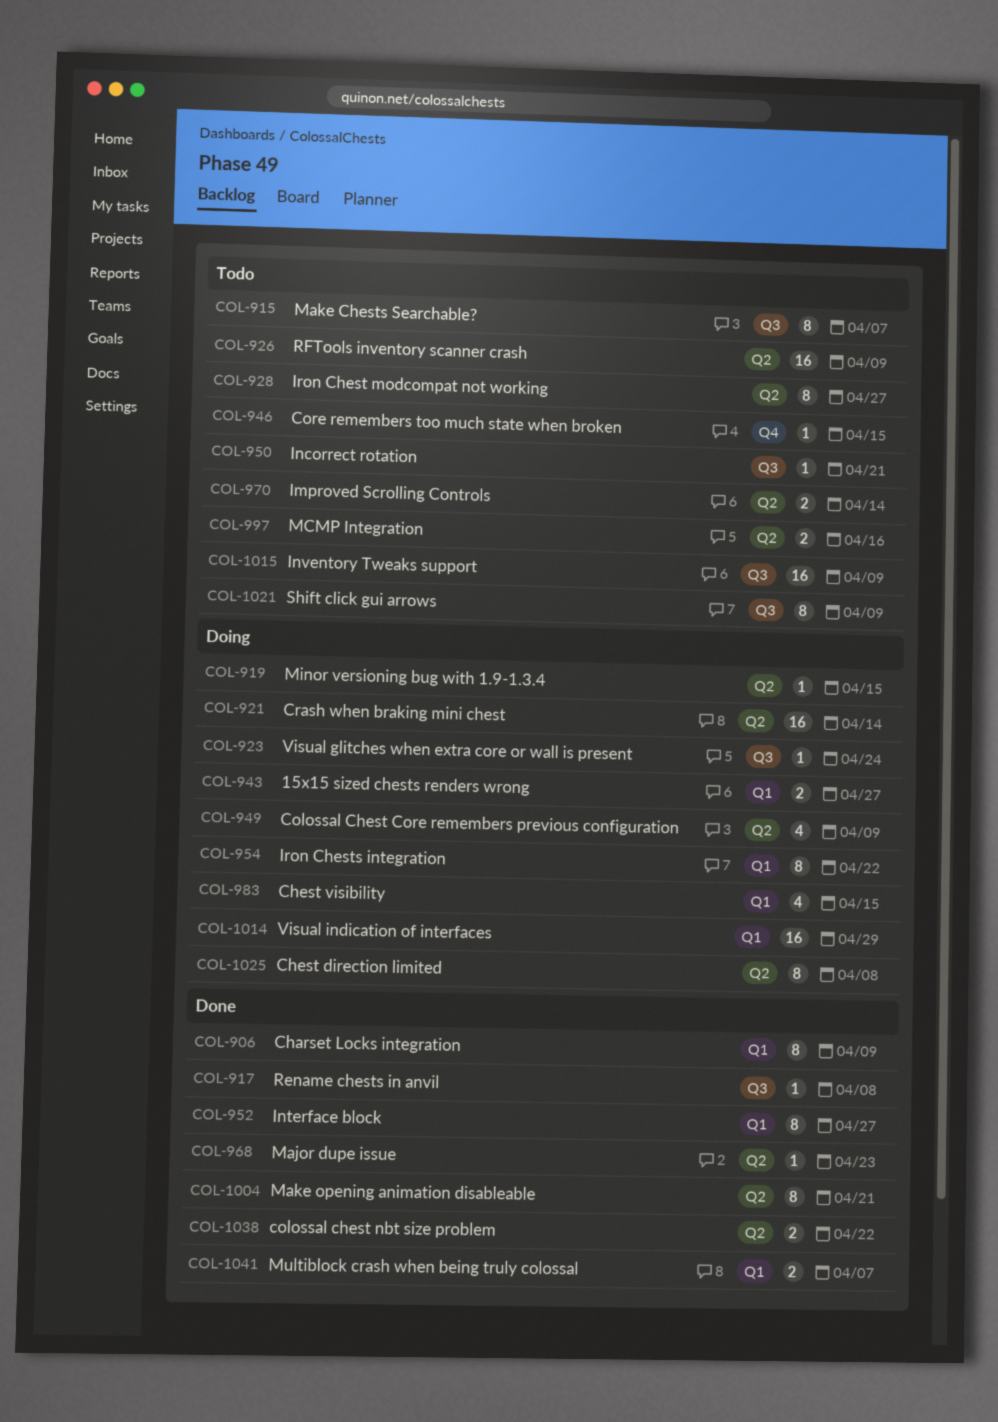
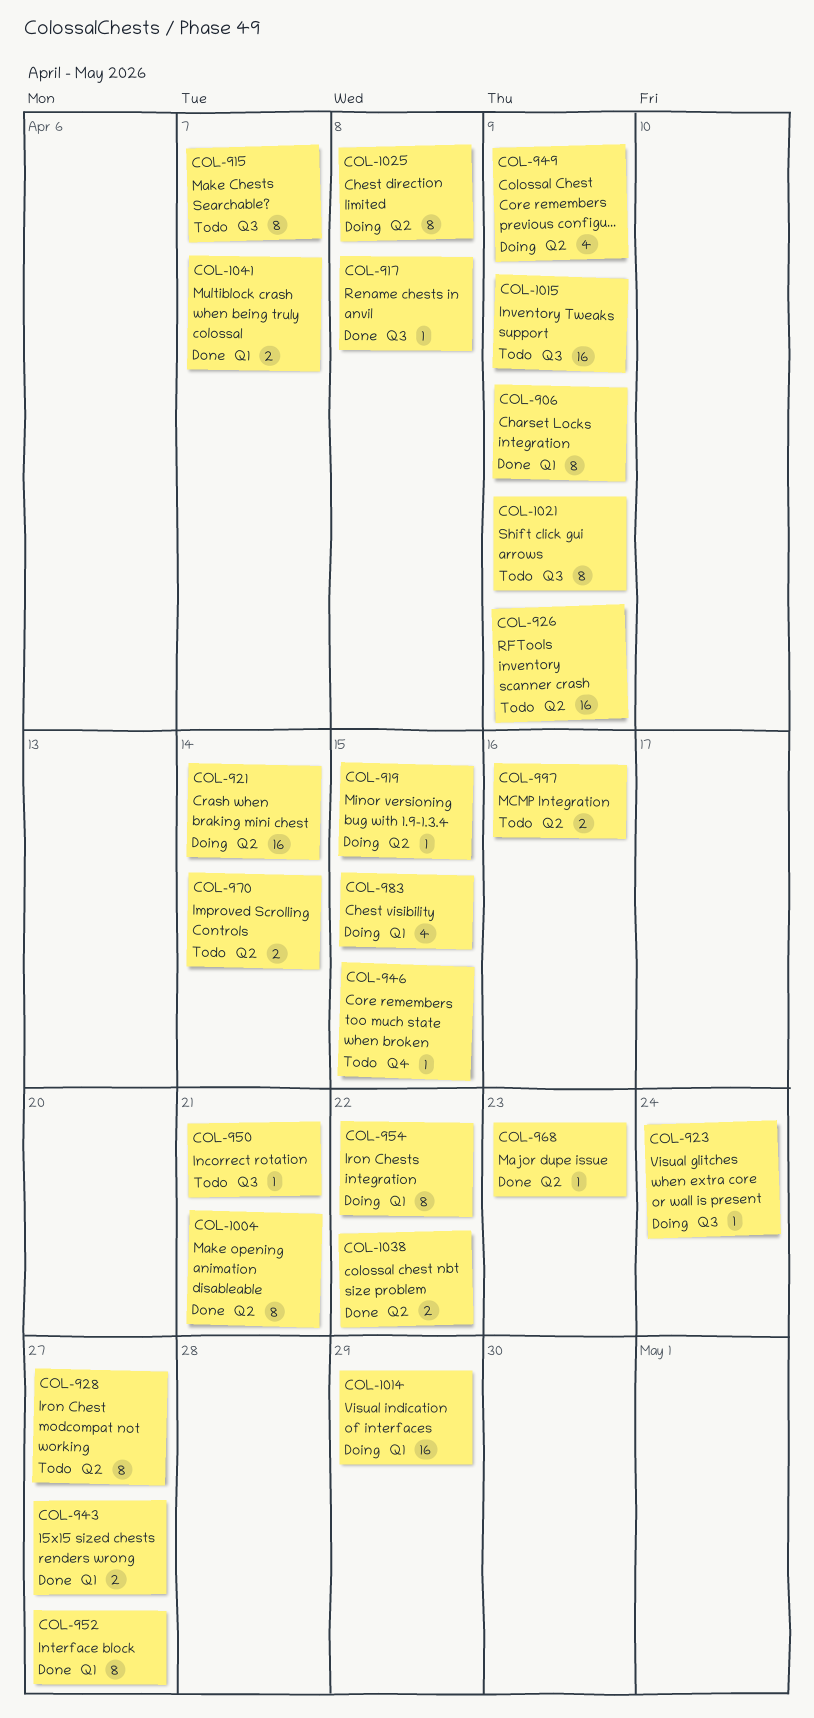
COL-943, status: Doing -> Done

